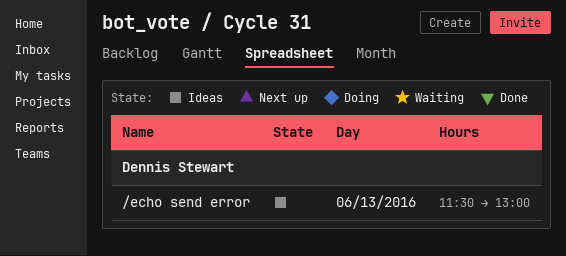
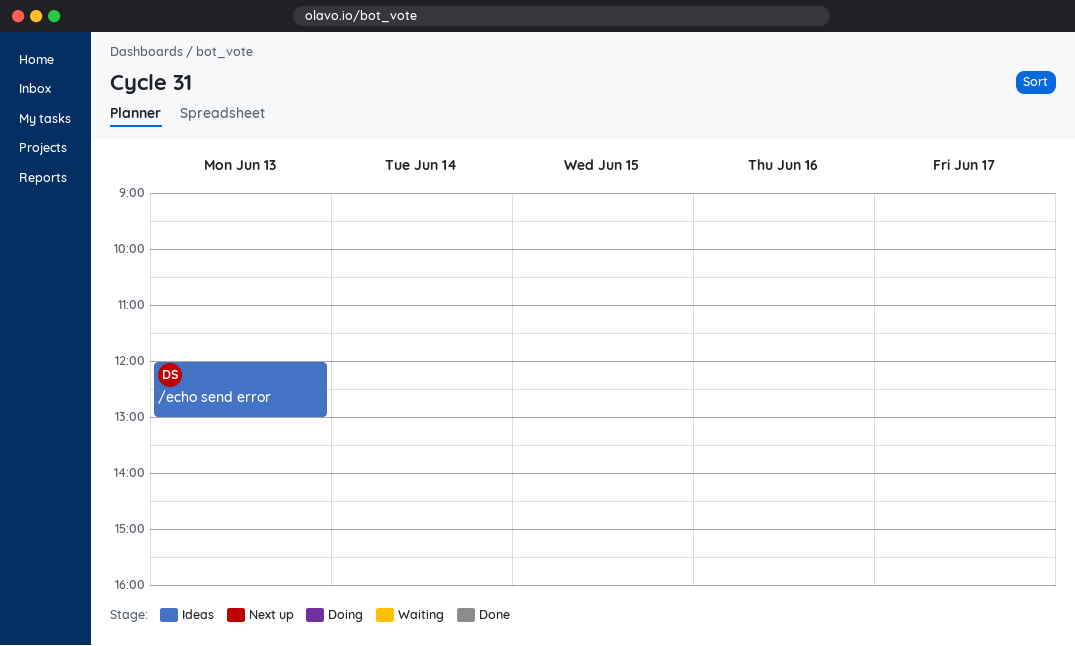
/echo send error, begins: 11:30 -> 12:00

